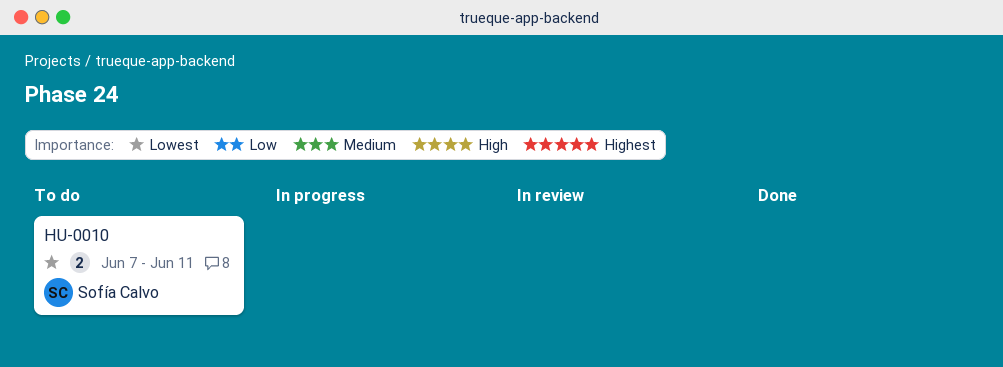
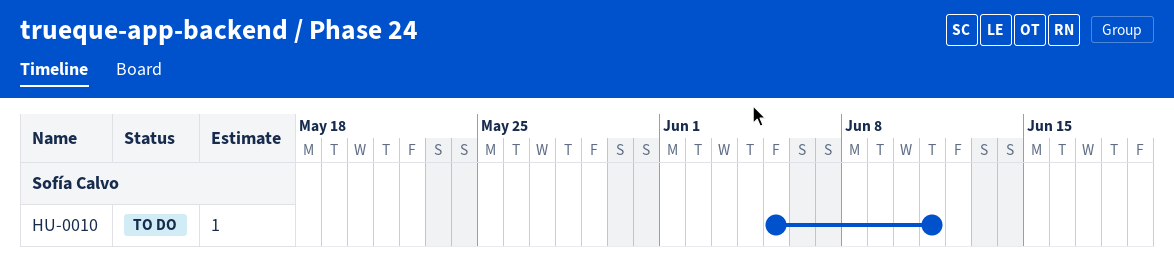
HU-0010, estimate: 2 -> 1
HU-0010, start: Jun 7 -> Jun 5

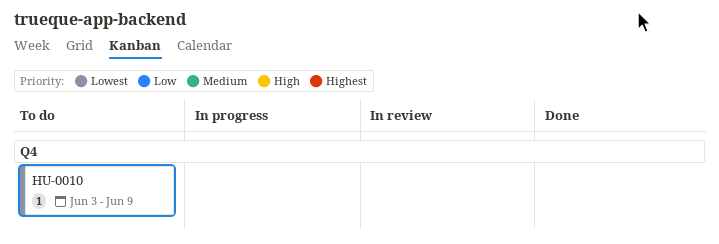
HU-0010, start: Jun 5 -> Jun 3
HU-0010, due: Jun 11 -> Jun 9

